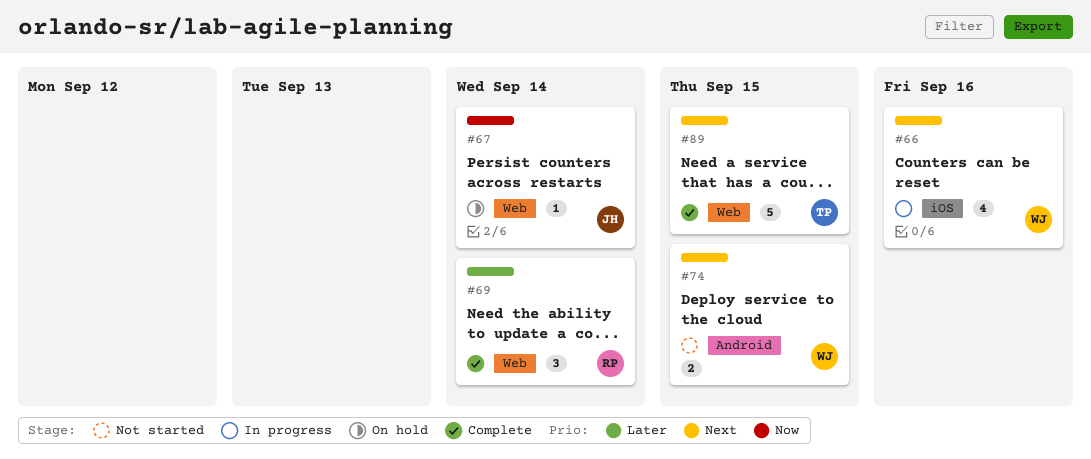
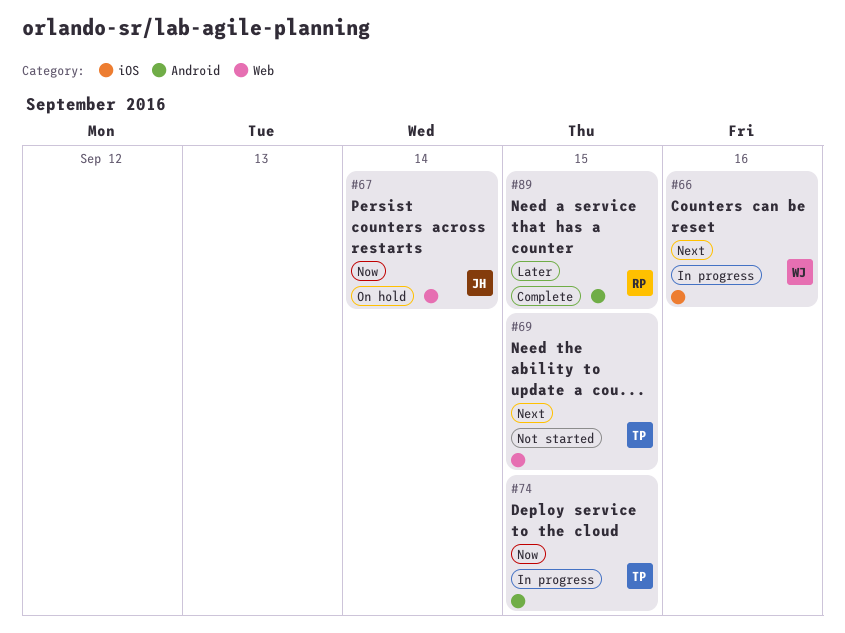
#69, status: Complete -> Not started
#69, owner: RP -> TP
#69, priority: Later -> Next
#69, due: Sep 14 -> Sep 15
#74, status: Not started -> In progress
#74, owner: WJ -> TP
#74, priority: Next -> Now
#89, owner: TP -> RP
#89, priority: Next -> Later
#89, label: Web -> Android

